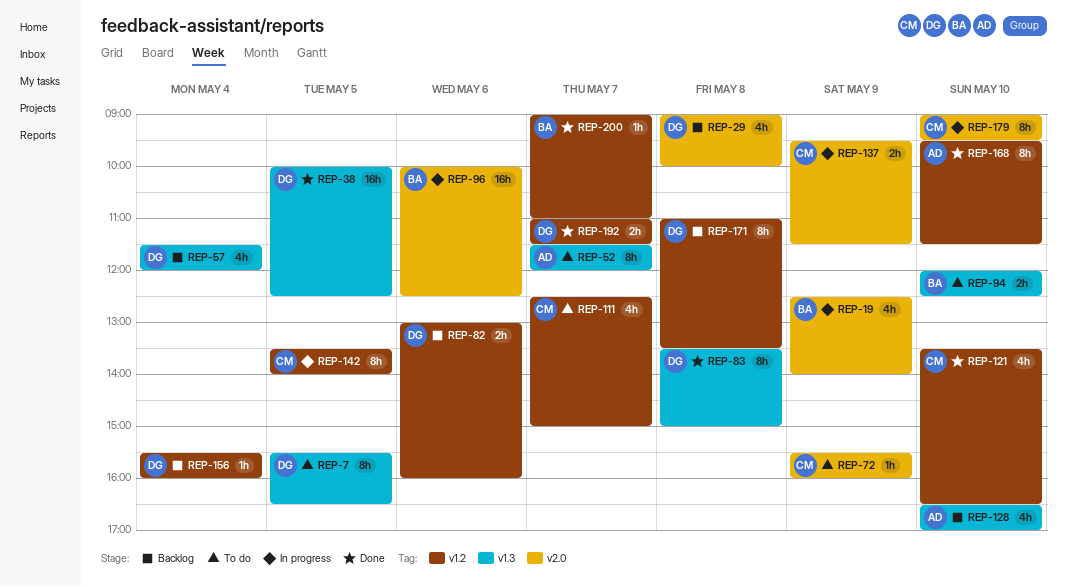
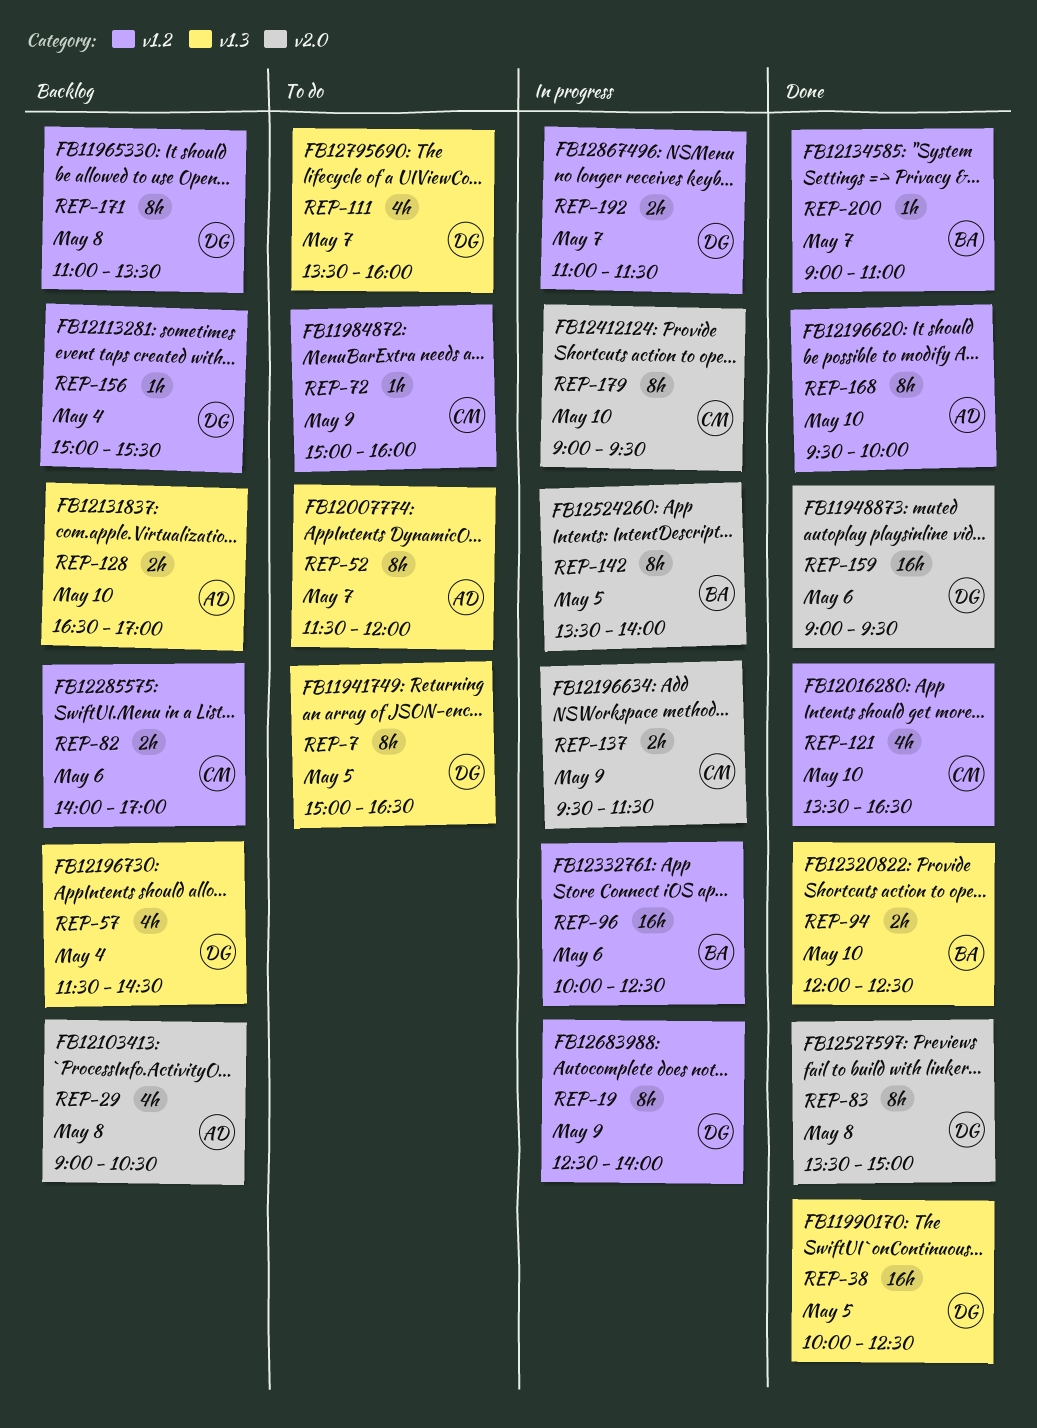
REP-7, begins: 15:30 -> 15:00
REP-19, owner: BA -> DG
REP-19, label: v2.0 -> v1.2
REP-19, estimate: 4h -> 8h
REP-29, owner: DG -> AD
REP-29, ends: 10:00 -> 10:30
REP-57, ends: 12:00 -> 14:30
REP-72, label: v2.0 -> v1.2
REP-72, begins: 15:30 -> 15:00
REP-82, owner: DG -> CM
REP-82, begins: 13:00 -> 14:00
REP-82, ends: 16:00 -> 17:00
REP-83, label: v1.3 -> v2.0
REP-94, status: To do -> Done
REP-96, label: v2.0 -> v1.2
REP-111, owner: CM -> DG
REP-111, label: v1.2 -> v1.3
REP-111, begins: 12:30 -> 13:30
REP-111, ends: 15:00 -> 16:00
REP-128, estimate: 4h -> 2h
REP-142, owner: CM -> BA
REP-142, label: v1.2 -> v2.0
REP-156, begins: 15:30 -> 15:00
REP-156, ends: 16:00 -> 15:30
REP-159: none -> present
REP-168, ends: 11:30 -> 10:00
REP-192, status: Done -> In progress

